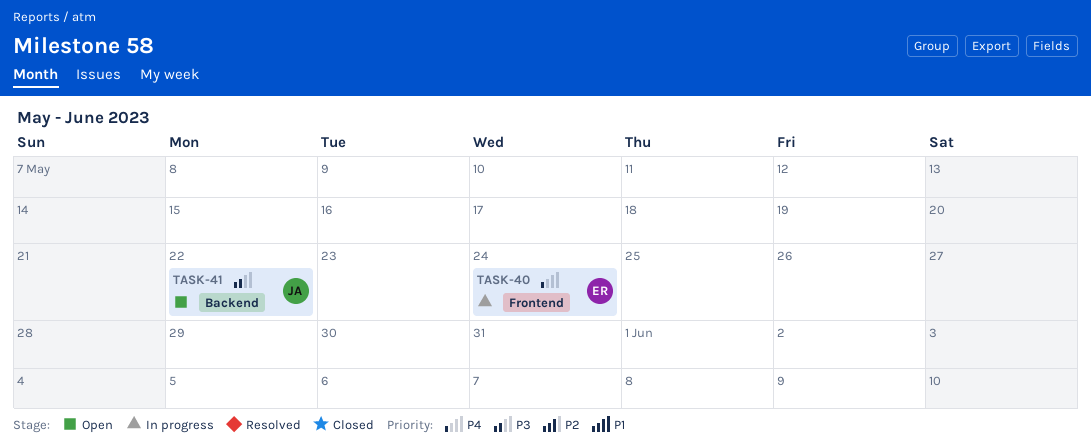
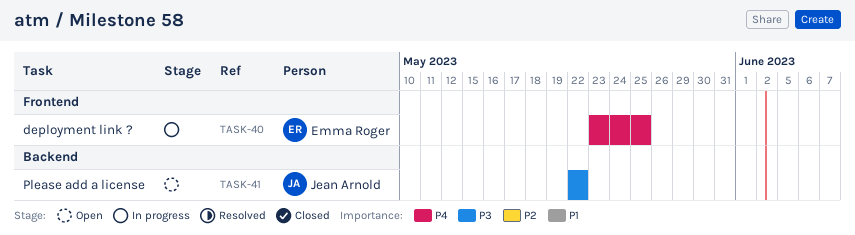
TASK-40, due: May 24 -> May 25

